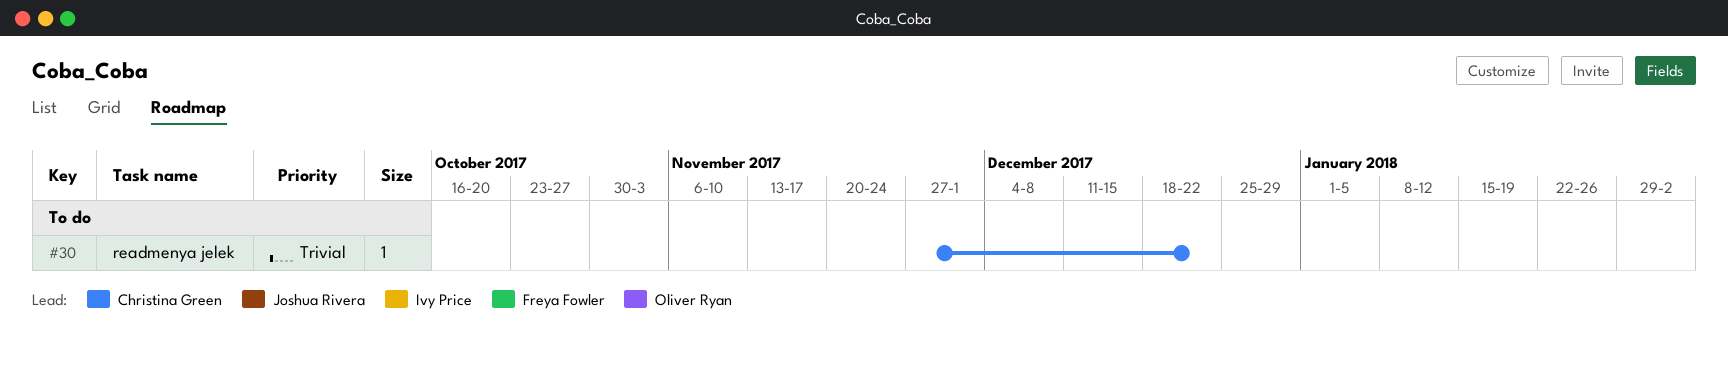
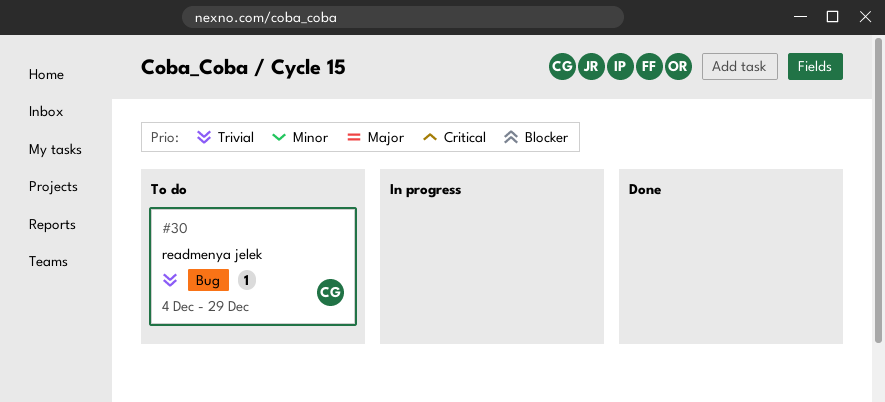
#30, start: Nov 27 -> Dec 4
#30, due: Dec 22 -> Dec 29

